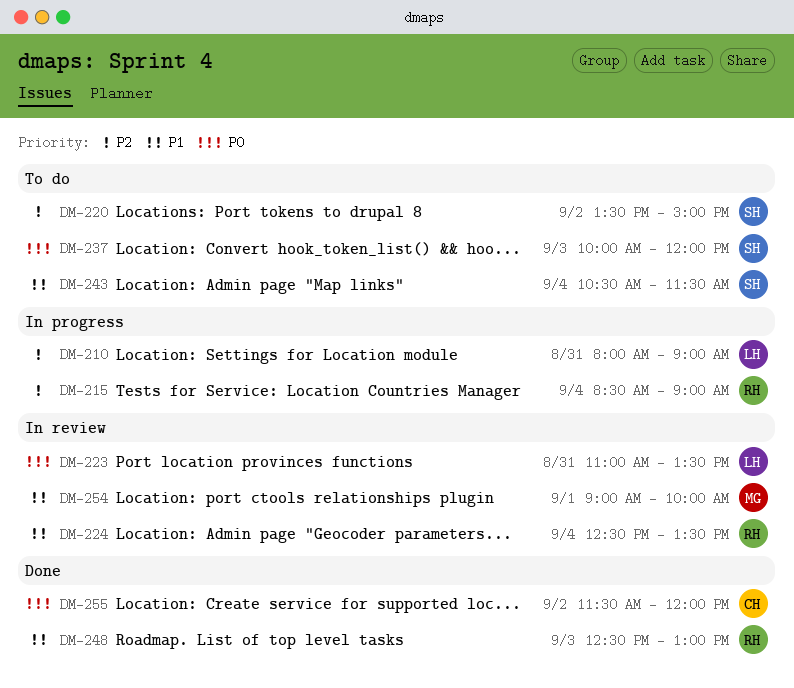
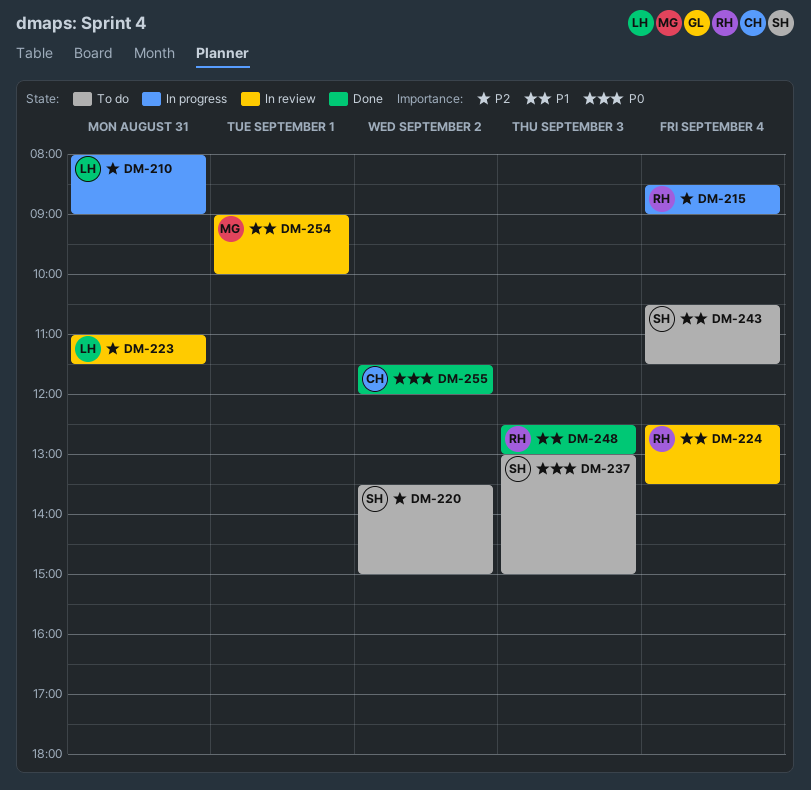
DM-223, priority: P0 -> P2
DM-223, ends: 13:30 -> 11:30
DM-237, begins: 10:00 -> 13:00
DM-237, ends: 12:00 -> 15:00

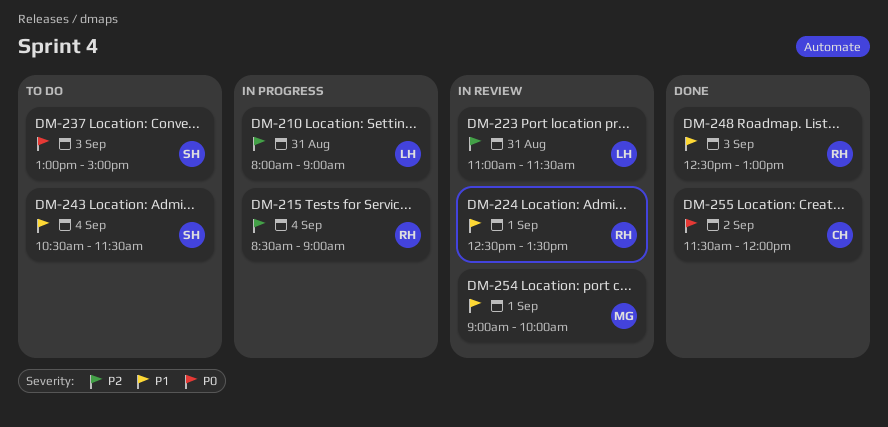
DM-220: present -> none
DM-224, day: Sep 4 -> Sep 1

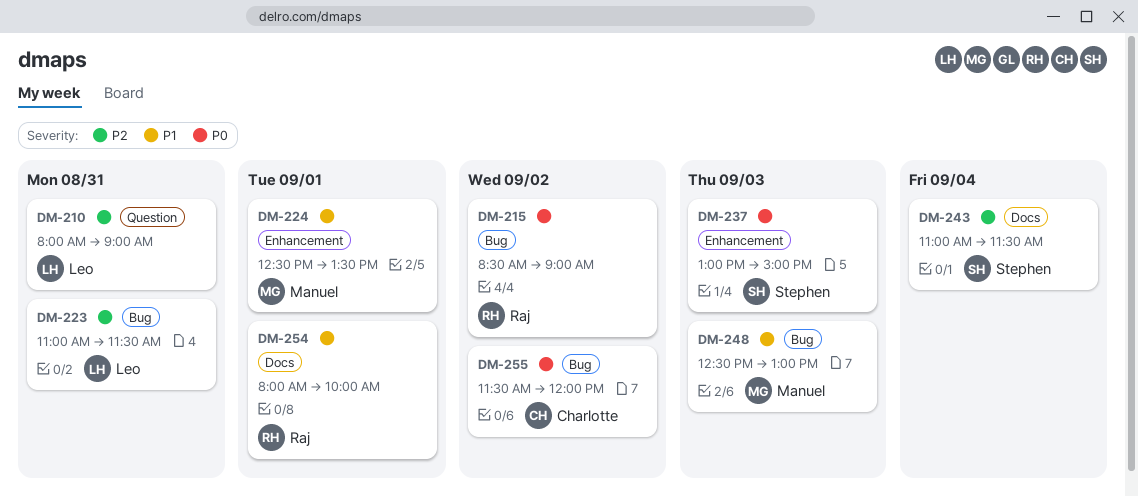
DM-215, priority: P2 -> P0
DM-215, day: Sep 4 -> Sep 2
DM-224, owner: Raj -> Manuel
DM-243, priority: P1 -> P2
DM-243, begins: 10:30 -> 11:00
DM-248, owner: Raj -> Manuel
DM-254, owner: Manuel -> Raj
DM-254, begins: 09:00 -> 08:00

